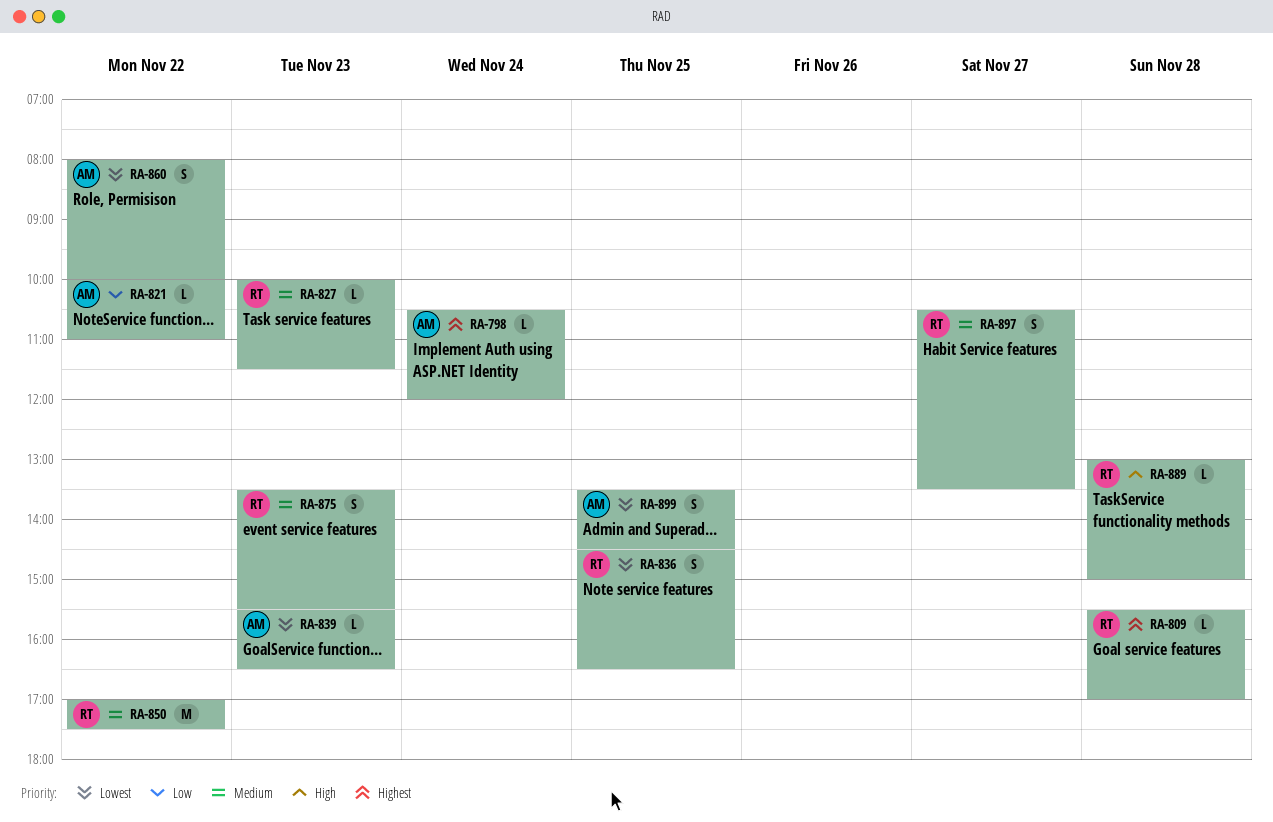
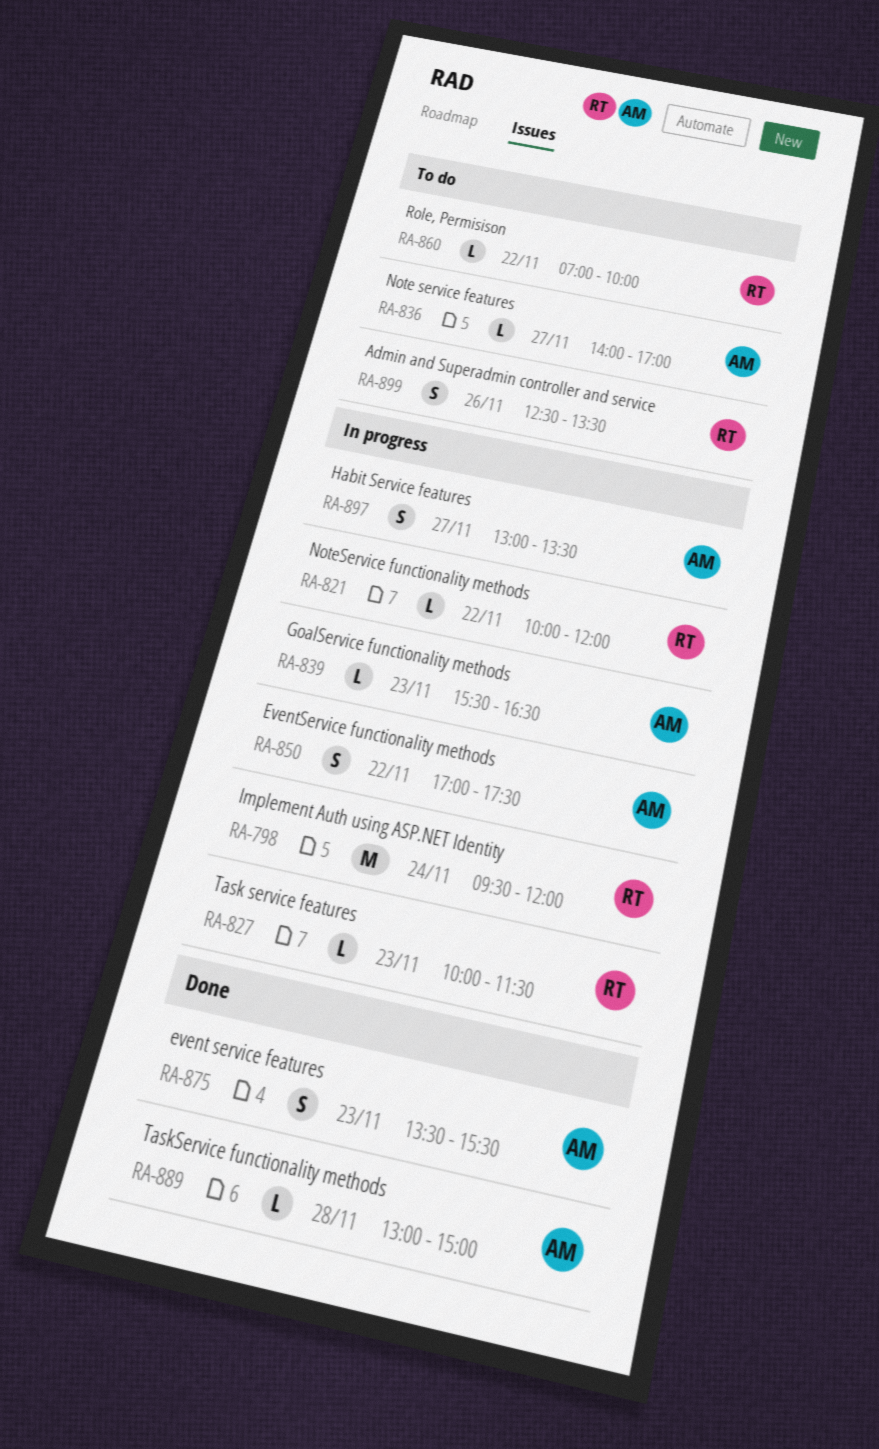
RA-798, owner: AM -> RT
RA-798, estimate: L -> M
RA-798, begins: 10:30 -> 09:30
RA-809: present -> none
RA-821, owner: AM -> RT
RA-821, ends: 11:00 -> 12:00
RA-836, owner: RT -> AM
RA-836, estimate: S -> L
RA-836, day: Nov 25 -> Nov 27
RA-836, begins: 14:30 -> 14:00
RA-836, ends: 16:30 -> 17:00
RA-850, owner: RT -> AM
RA-850, estimate: M -> S
RA-860, owner: AM -> RT
RA-860, estimate: S -> L
RA-860, begins: 08:00 -> 07:00
RA-875, owner: RT -> AM
RA-889, owner: RT -> AM
RA-897, owner: RT -> AM
RA-897, begins: 10:30 -> 13:00
RA-899, owner: AM -> RT
RA-899, day: Nov 25 -> Nov 26
RA-899, begins: 13:30 -> 12:30
RA-899, ends: 14:30 -> 13:30

